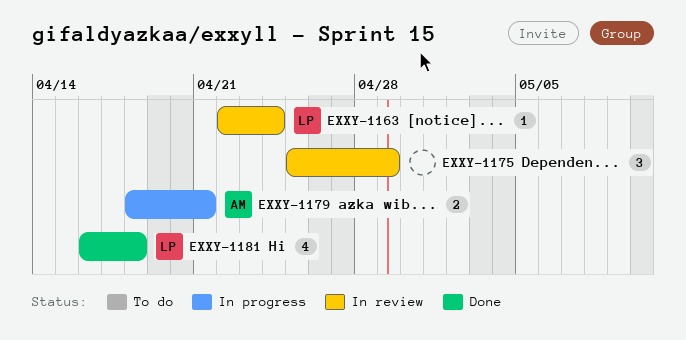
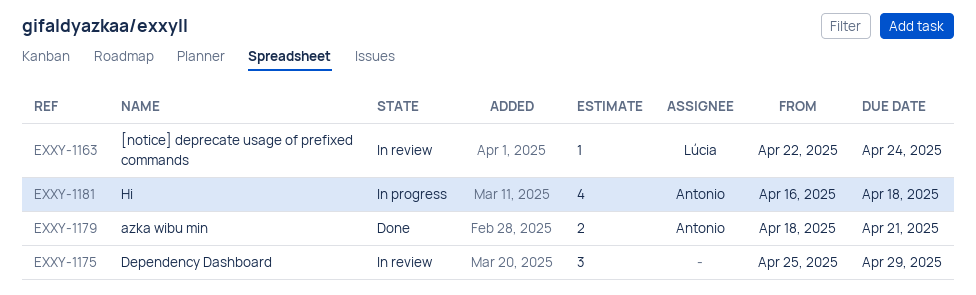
EXXY-1179, status: In progress -> Done
EXXY-1181, status: Done -> In progress
EXXY-1181, owner: Lúcia -> Antonio

